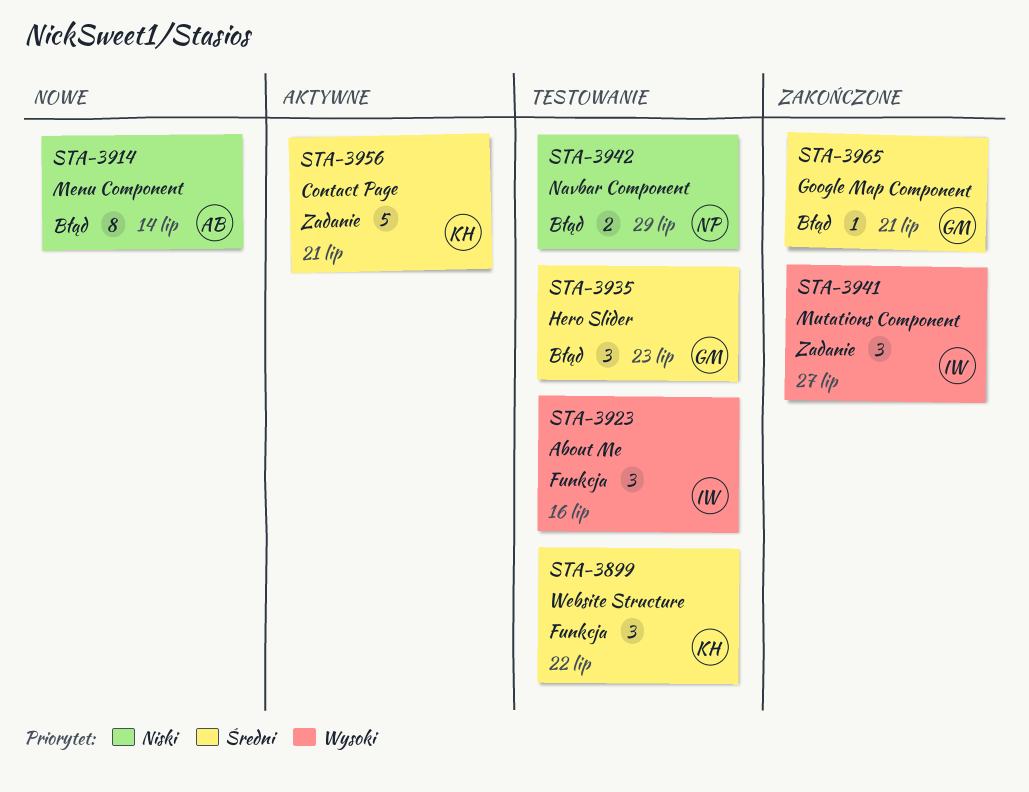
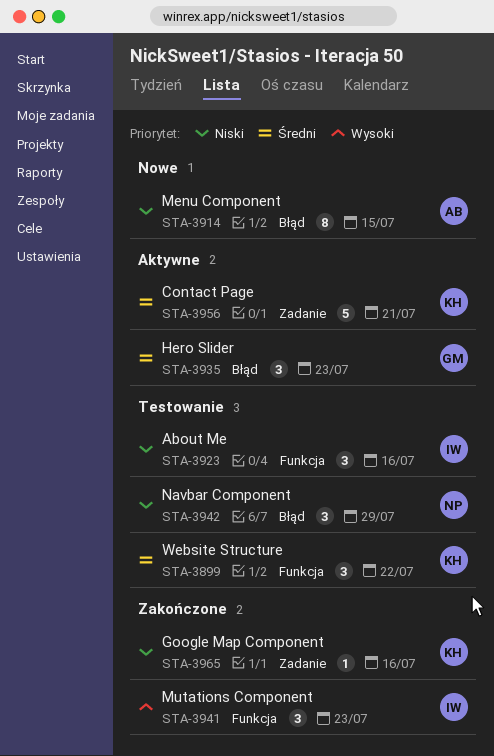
STA-3914, due: Jul 14 -> Jul 15
STA-3923, priority: Wysoki -> Niski
STA-3935, status: Testowanie -> Aktywne
STA-3941, label: Zadanie -> Funkcja
STA-3941, due: Jul 27 -> Jul 23
STA-3942, estimate: 2 -> 3
STA-3965, owner: GM -> KH
STA-3965, priority: Średni -> Niski
STA-3965, label: Błąd -> Zadanie
STA-3965, due: Jul 21 -> Jul 16

